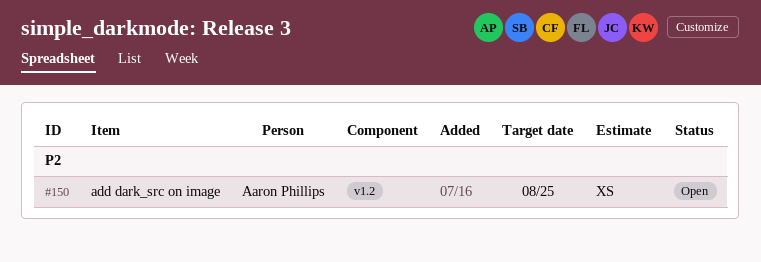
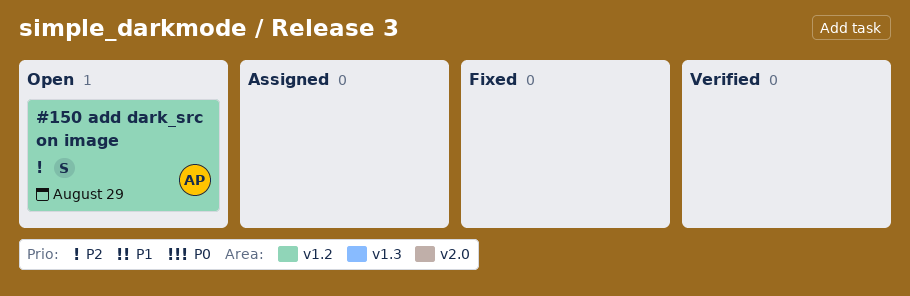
#150, estimate: XS -> S
#150, due: Aug 25 -> Aug 29

